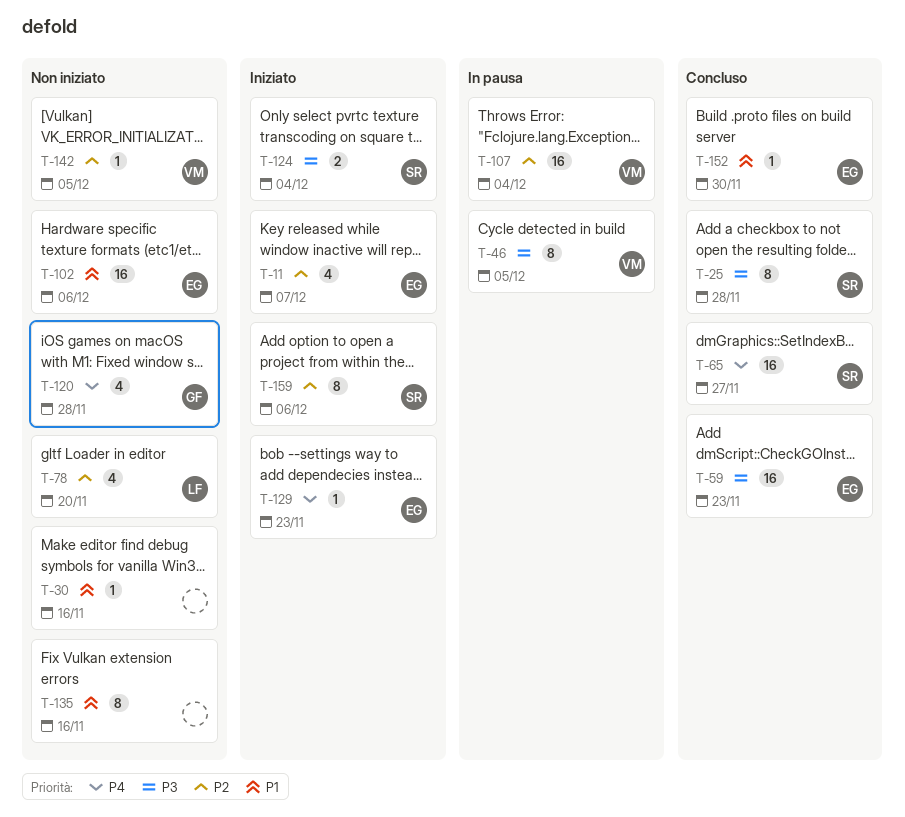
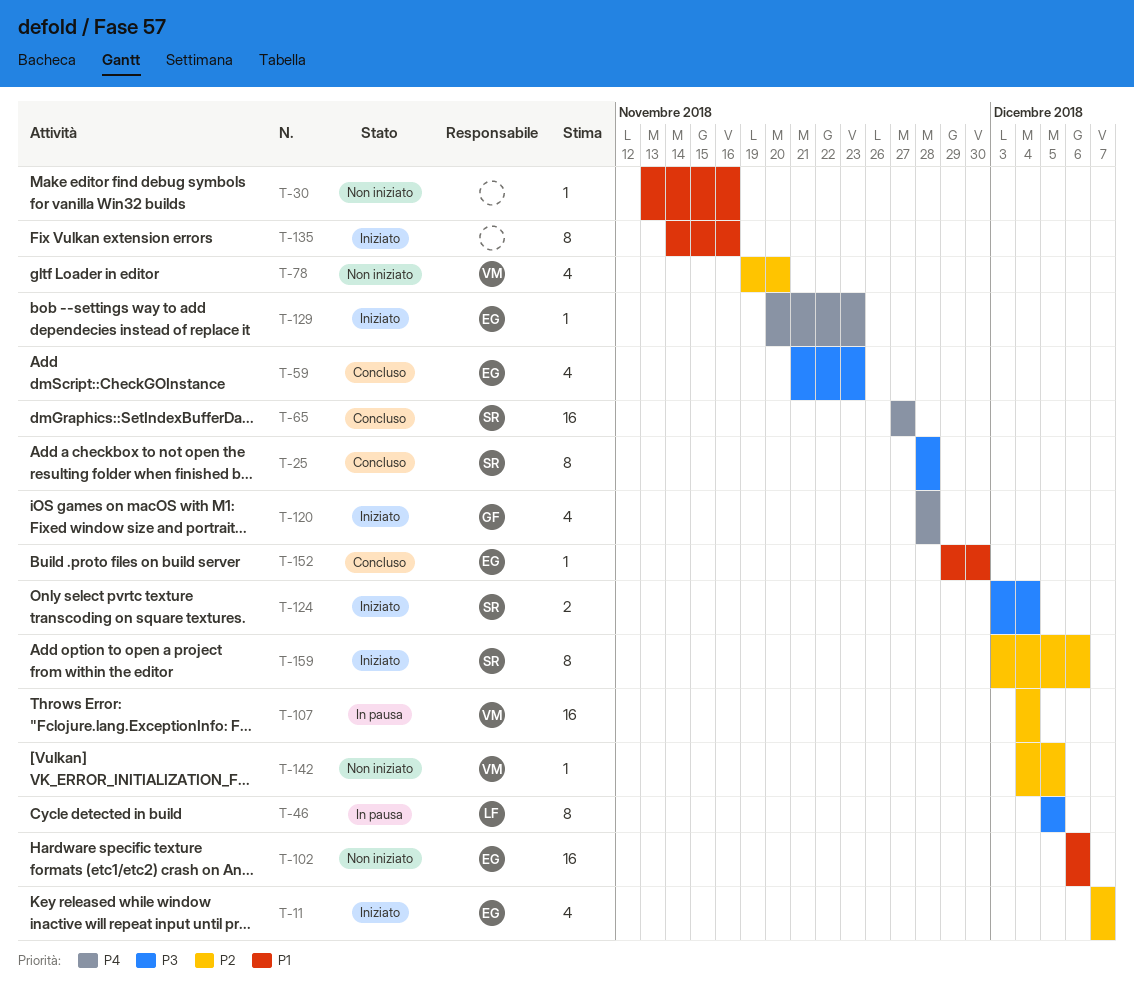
T-46, owner: VM -> LF
T-59, estimate: 16 -> 4
T-78, owner: LF -> VM
T-120, status: Non iniziato -> Iniziato
T-135, status: Non iniziato -> Iniziato

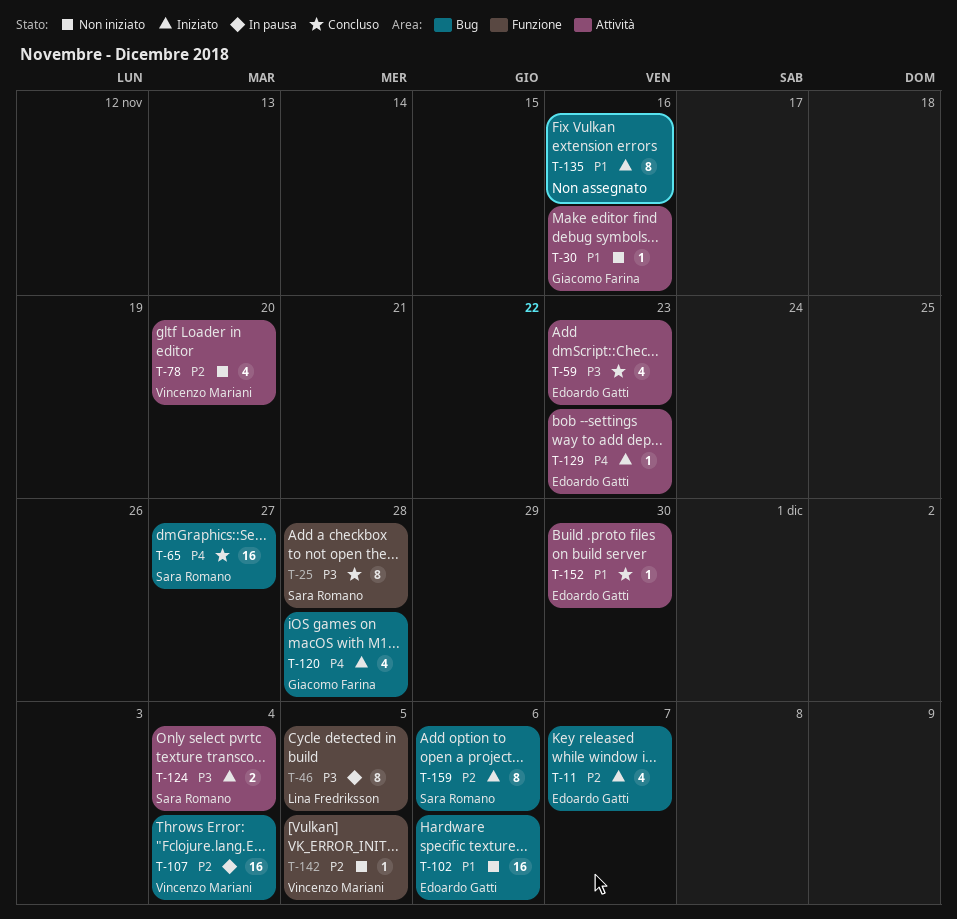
T-30, owner: none -> Giacomo Farina

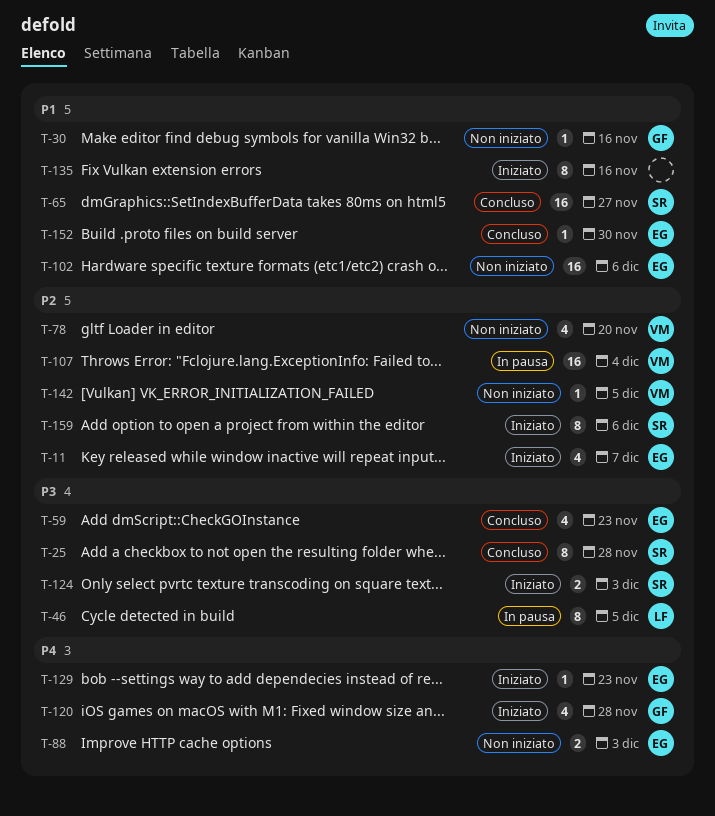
T-65, priority: P4 -> P1
T-88: none -> present
T-124, due: Dec 4 -> Dec 3

